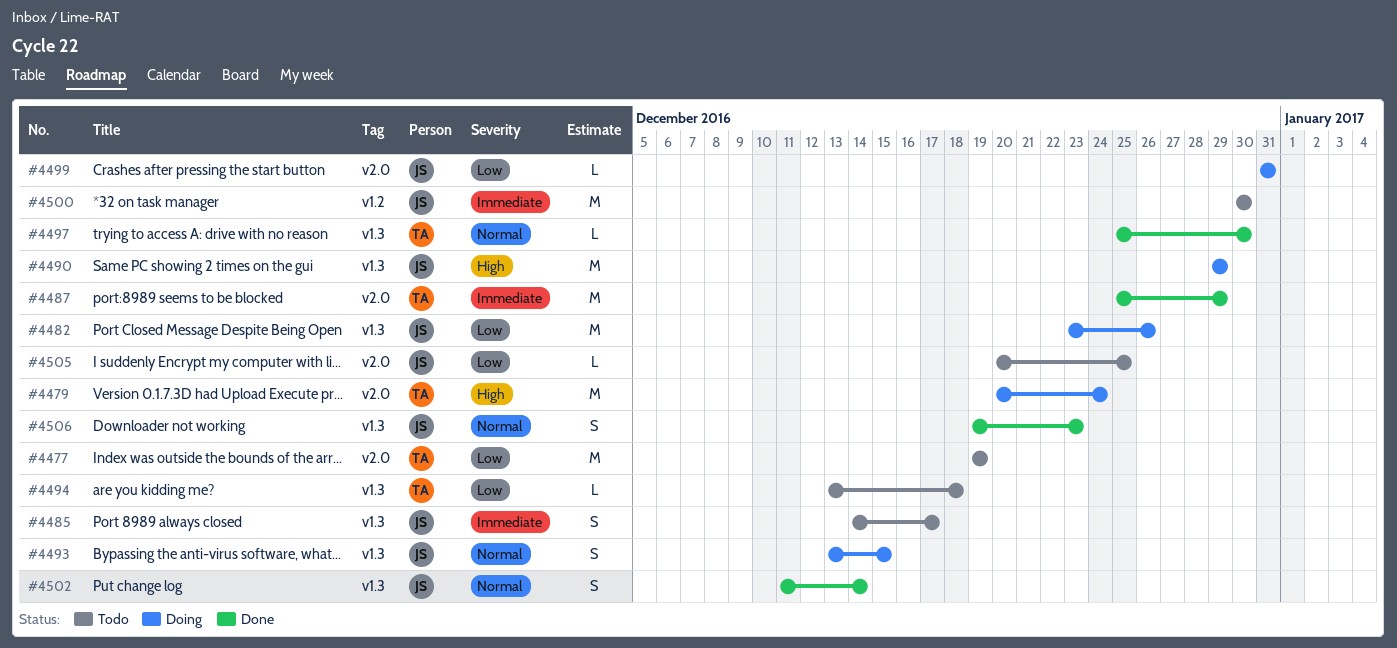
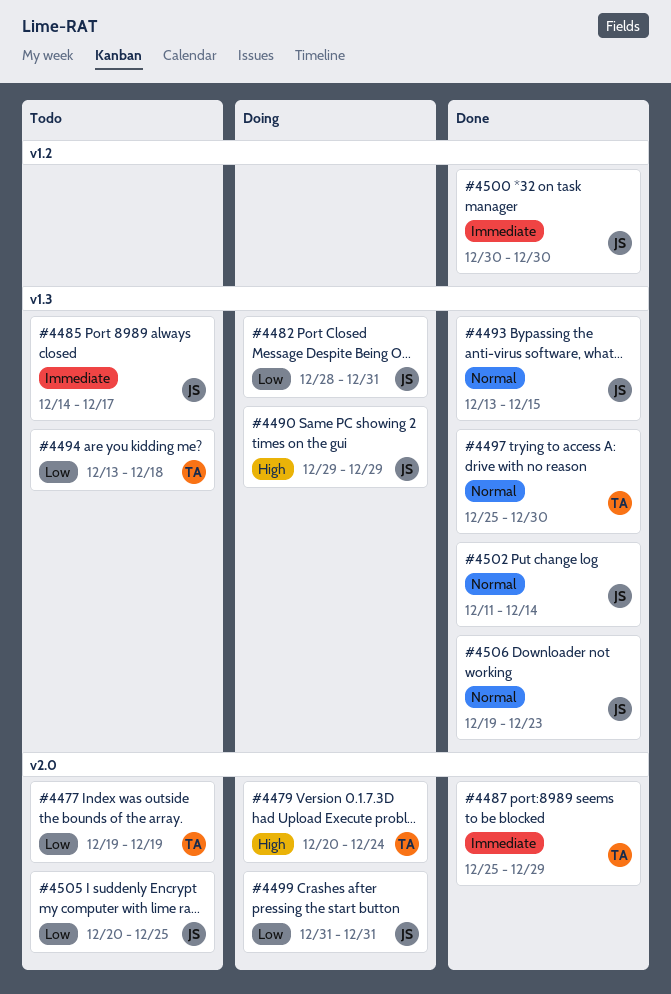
#4482, start: Dec 23 -> Dec 28
#4482, due: Dec 26 -> Dec 31
#4493, status: Doing -> Done
#4500, status: Todo -> Done

